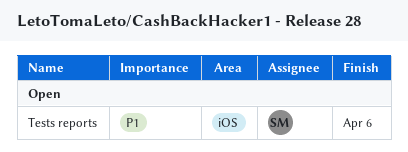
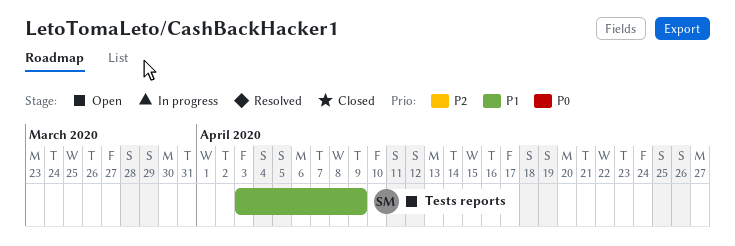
Tests reports, due: Apr 6 -> Apr 9

